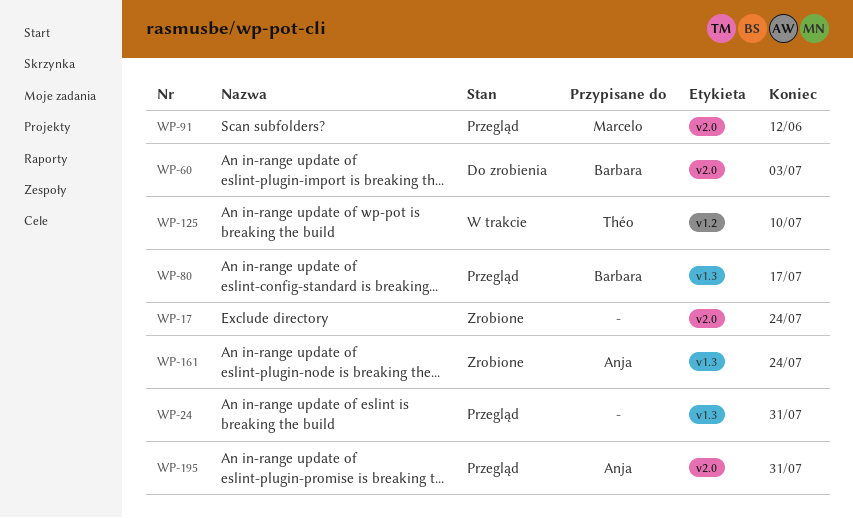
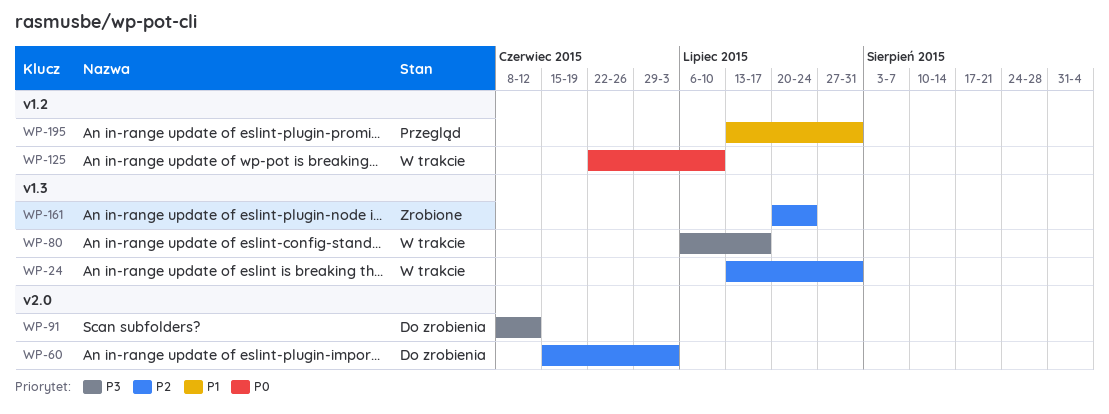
WP-17: present -> none
WP-24, status: Przegląd -> W trakcie
WP-80, status: Przegląd -> W trakcie
WP-91, status: Przegląd -> Do zrobienia
WP-195, label: v2.0 -> v1.2

